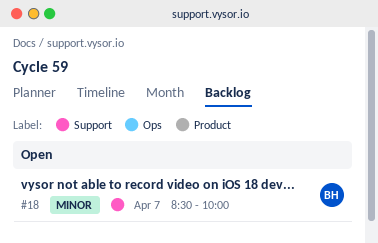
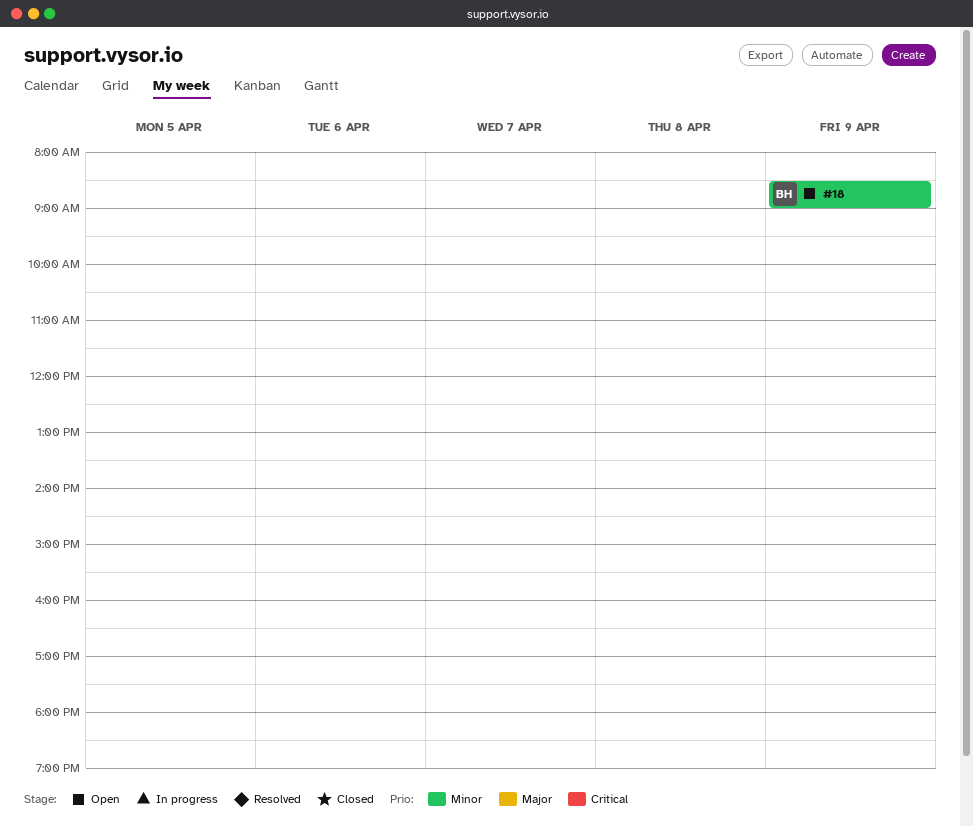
#18, day: Apr 7 -> Apr 9
#18, ends: 10:00 -> 09:00

